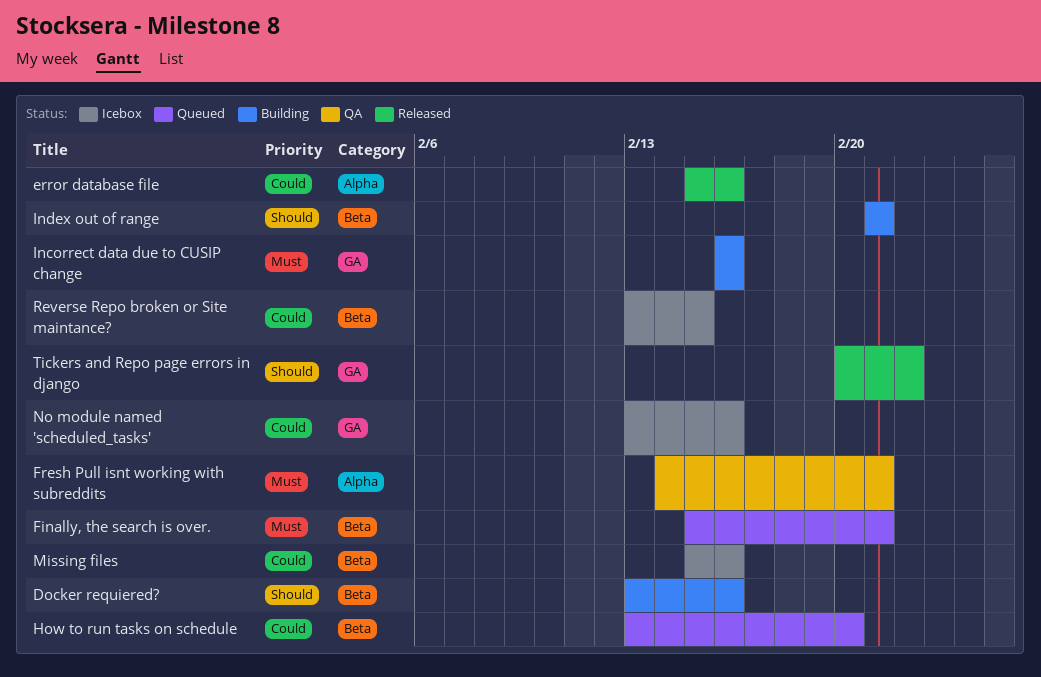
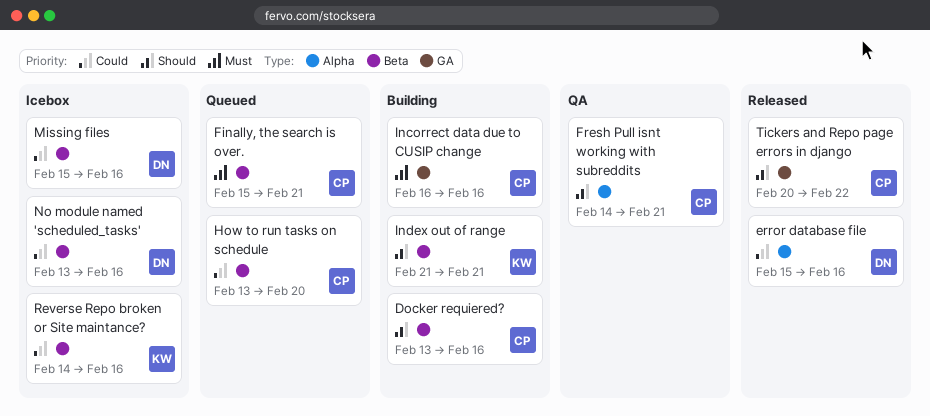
Fresh Pull isnt working with subreddits, priority: Must -> Should
No module named 'scheduled_tasks', label: GA -> Beta
Reverse Repo broken or Site maintance?, start: Feb 13 -> Feb 14
Reverse Repo broken or Site maintance?, due: Feb 15 -> Feb 16

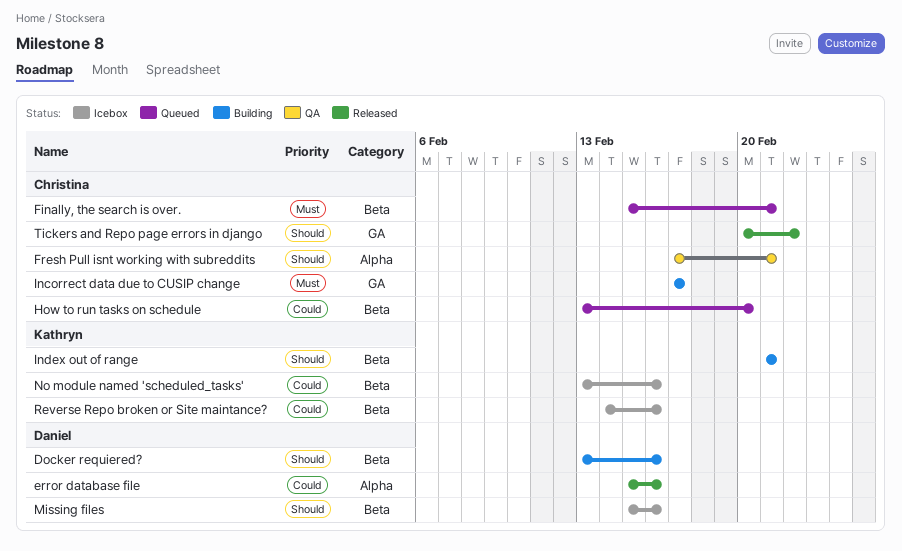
Docker requiered?, owner: Christina -> Daniel
Fresh Pull isnt working with subreddits, start: Feb 14 -> Feb 17
Incorrect data due to CUSIP change, start: Feb 16 -> Feb 17
Incorrect data due to CUSIP change, due: Feb 16 -> Feb 17
Missing files, priority: Could -> Should
No module named 'scheduled_tasks', owner: Daniel -> Kathryn

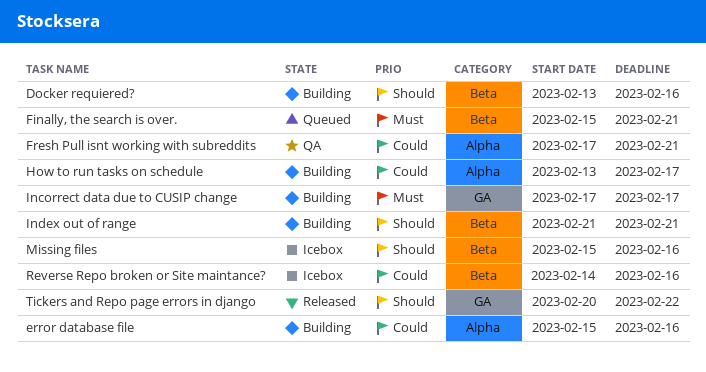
error database file, status: Released -> Building
Fresh Pull isnt working with subreddits, priority: Should -> Could
How to run tasks on schedule, status: Queued -> Building
How to run tasks on schedule, label: Beta -> Alpha
How to run tasks on schedule, due: Feb 20 -> Feb 17
No module named 'scheduled_tasks': present -> none

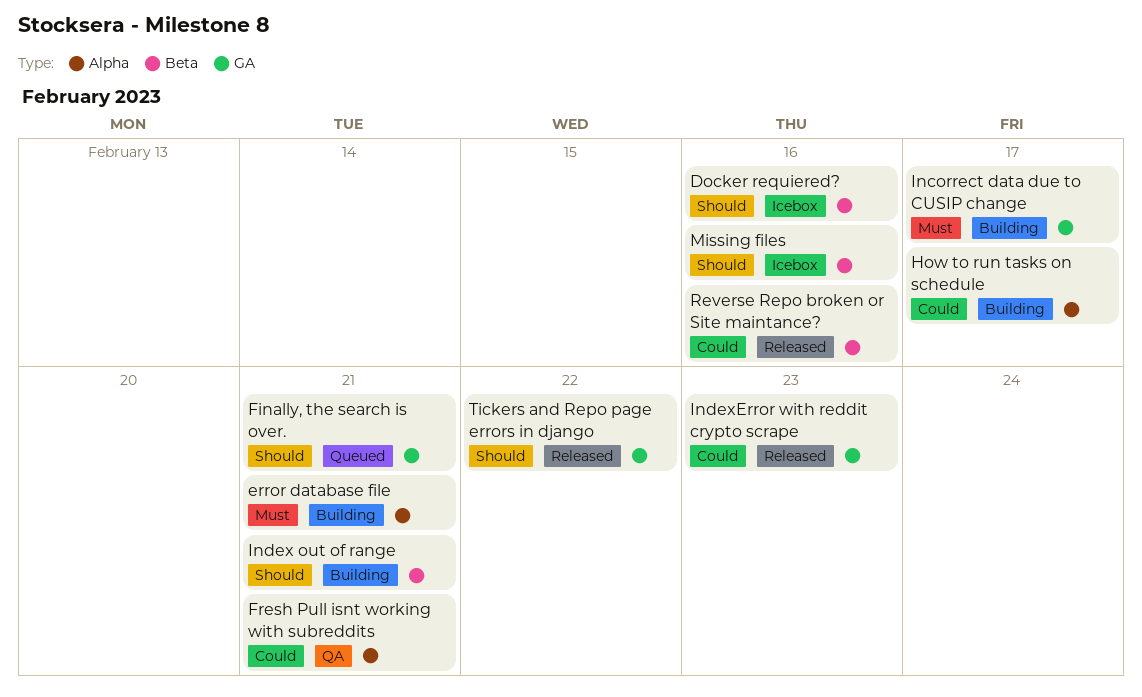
Docker requiered?, status: Building -> Icebox
error database file, priority: Could -> Must
error database file, due: Feb 16 -> Feb 21
Finally, the search is over., priority: Must -> Should
Finally, the search is over., label: Beta -> GA
IndexError with reddit crypto scrape: none -> present
Reverse Repo broken or Site maintance?, status: Icebox -> Released

